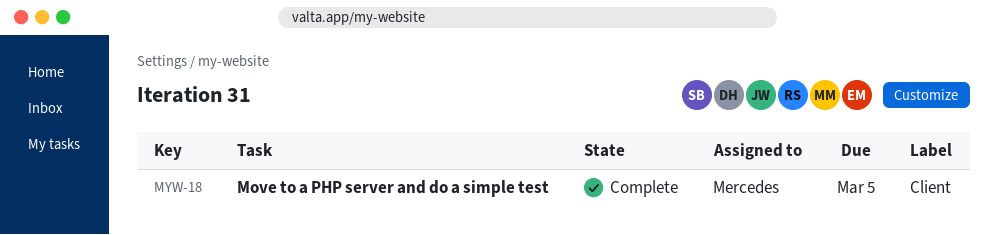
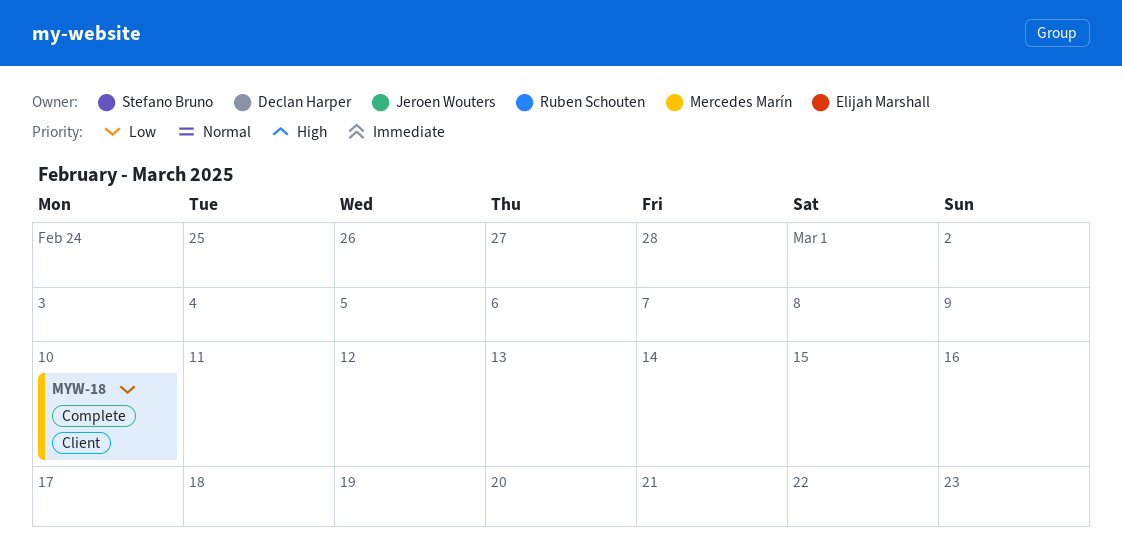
MYW-18, due: Mar 5 -> Mar 10

